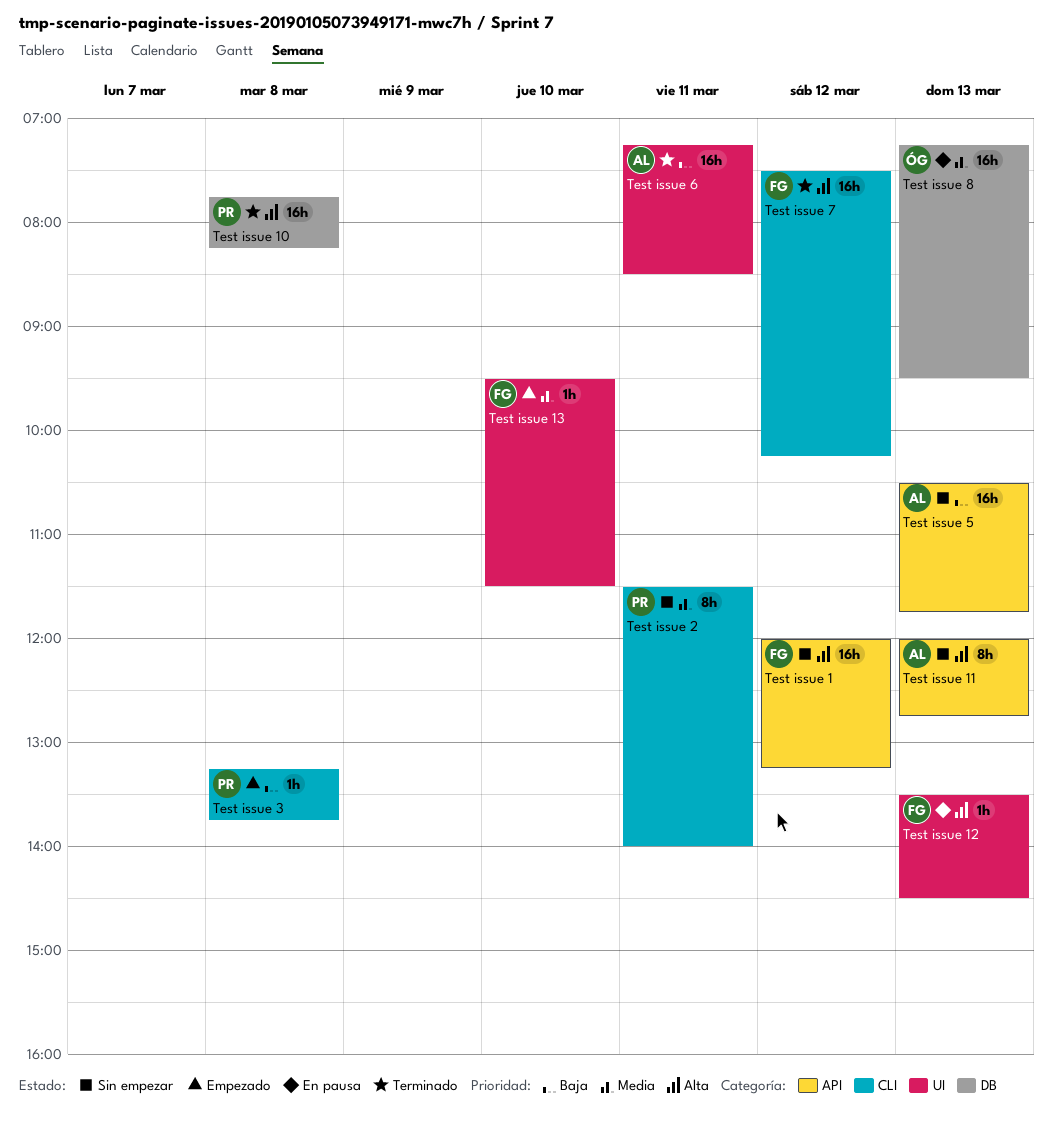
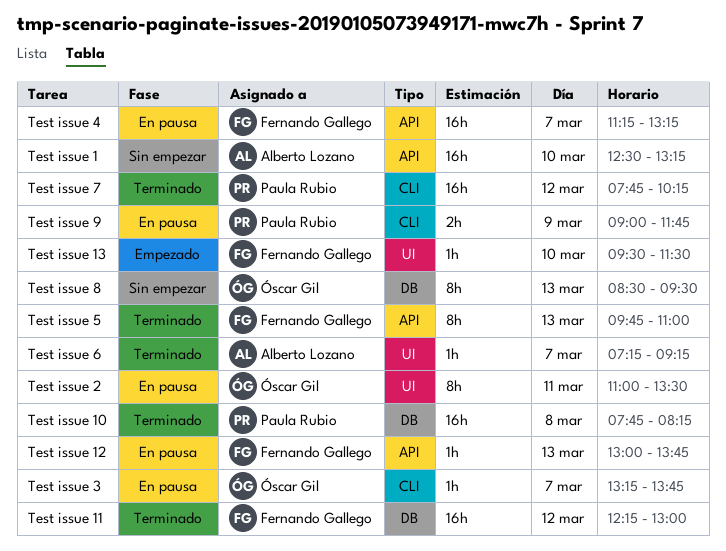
Test issue 1, owner: Fernando Gallego -> Alberto Lozano
Test issue 1, day: Mar 12 -> Mar 10
Test issue 1, begins: 12:00 -> 12:30
Test issue 11, status: Sin empezar -> Terminado
Test issue 11, owner: Alberto Lozano -> Fernando Gallego
Test issue 11, label: API -> DB
Test issue 11, estimate: 8h -> 16h
Test issue 11, day: Mar 13 -> Mar 12
Test issue 11, begins: 12:00 -> 12:15
Test issue 11, ends: 12:45 -> 13:00
Test issue 12, label: UI -> API
Test issue 12, begins: 13:30 -> 13:00
Test issue 12, ends: 14:30 -> 13:45
Test issue 2, status: Sin empezar -> En pausa
Test issue 2, owner: Paula Rubio -> Óscar Gil
Test issue 2, label: CLI -> UI
Test issue 2, begins: 11:30 -> 11:00
Test issue 2, ends: 14:00 -> 13:30
Test issue 3, status: Empezado -> En pausa
Test issue 3, owner: Paula Rubio -> Óscar Gil
Test issue 3, day: Mar 8 -> Mar 7
Test issue 4: none -> present
Test issue 5, status: Sin empezar -> Terminado
Test issue 5, owner: Alberto Lozano -> Fernando Gallego
Test issue 5, estimate: 16h -> 8h
Test issue 5, begins: 10:30 -> 09:45
Test issue 5, ends: 11:45 -> 11:00
Test issue 6, estimate: 16h -> 1h
Test issue 6, day: Mar 11 -> Mar 7
Test issue 6, ends: 08:30 -> 09:15
Test issue 7, owner: Fernando Gallego -> Paula Rubio
Test issue 7, begins: 07:30 -> 07:45
Test issue 8, status: En pausa -> Sin empezar
Test issue 8, estimate: 16h -> 8h
Test issue 8, begins: 07:15 -> 08:30
Test issue 9: none -> present

